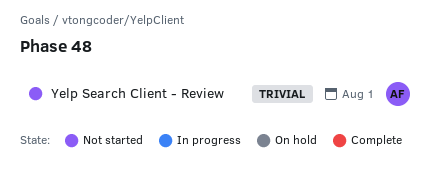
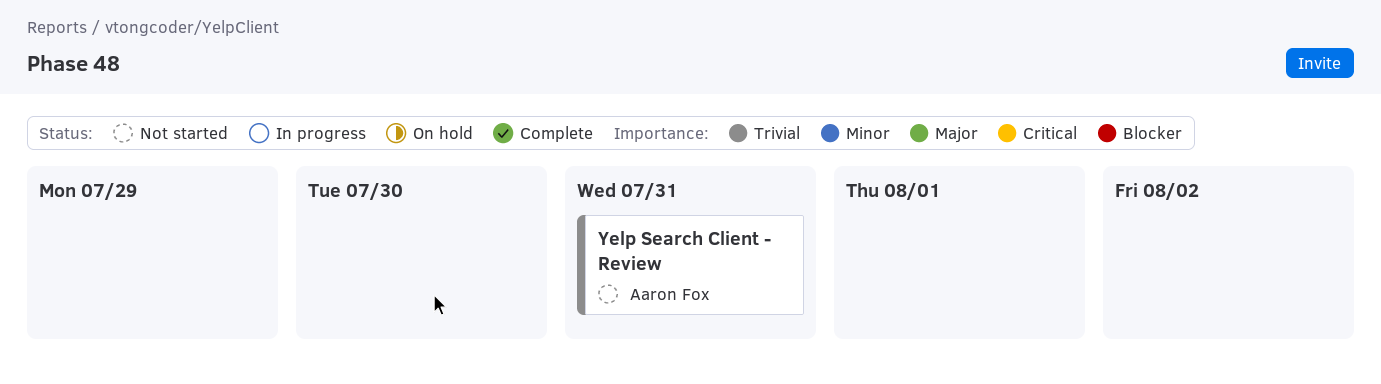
Yelp Search Client - Review, due: Aug 1 -> Jul 31

